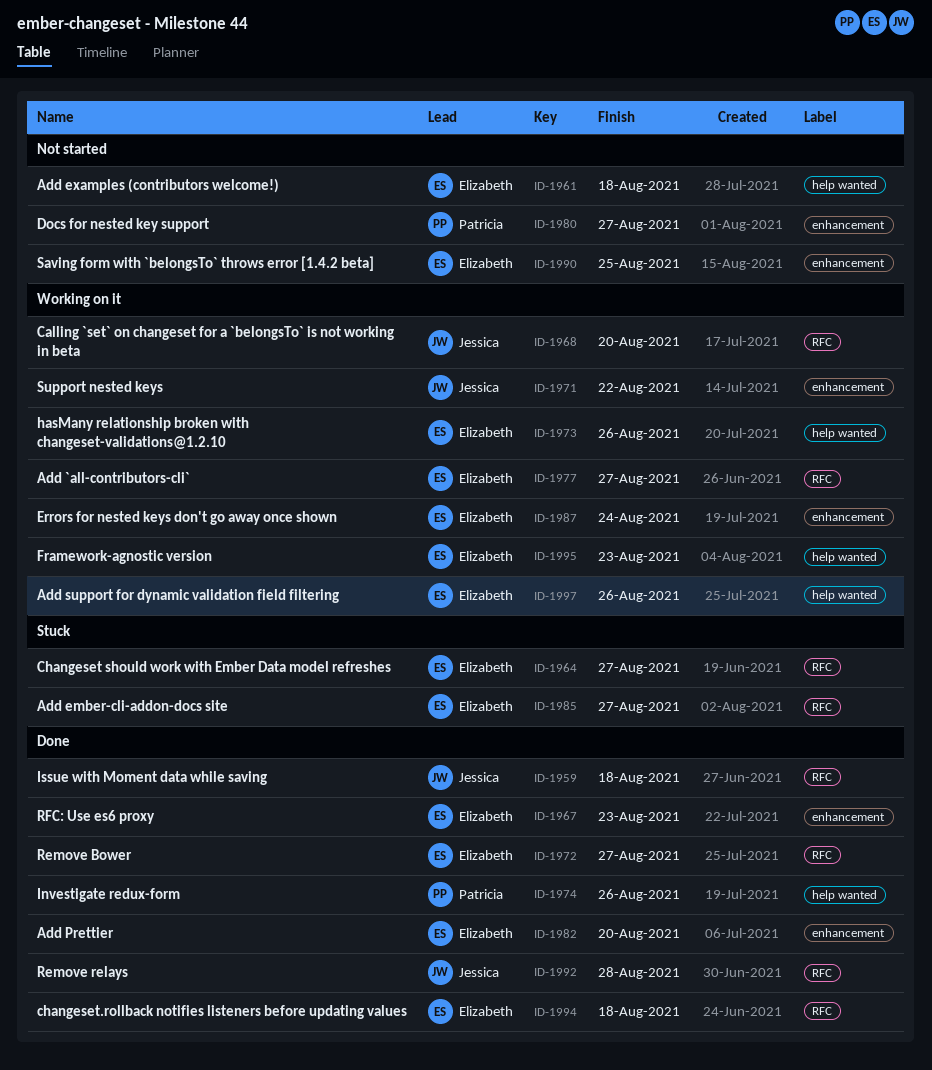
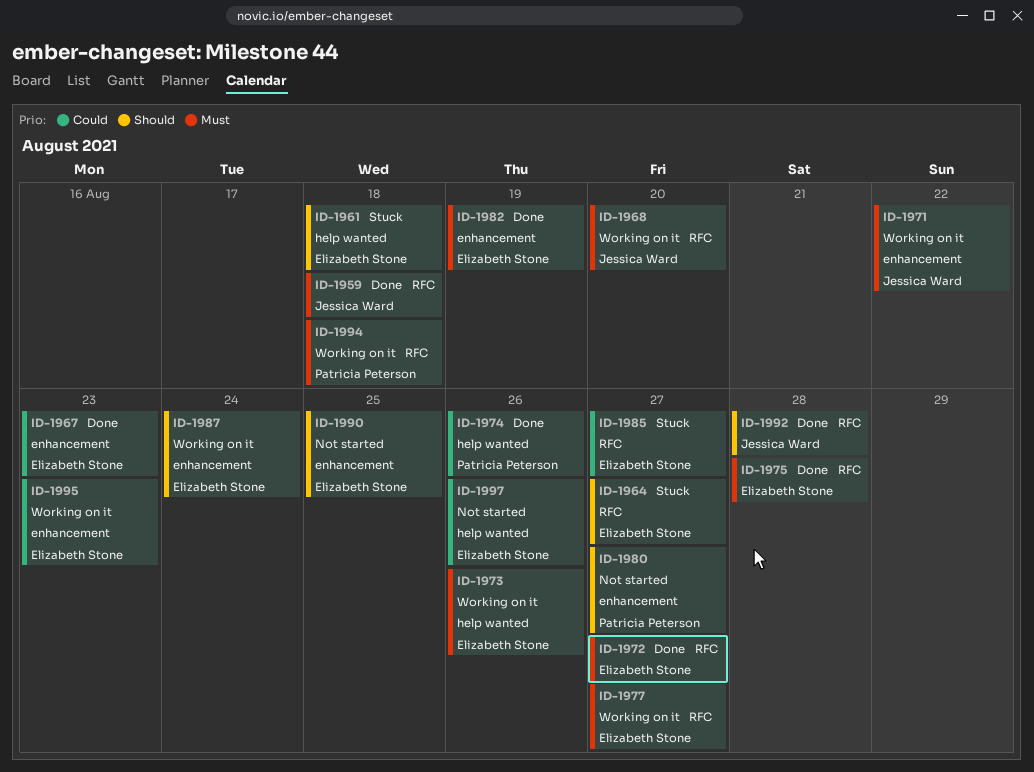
ID-1961, status: Not started -> Stuck
ID-1975: none -> present
ID-1982, due: Aug 20 -> Aug 19
ID-1994, status: Done -> Working on it
ID-1994, owner: Elizabeth Stone -> Patricia Peterson
ID-1995, label: help wanted -> enhancement
ID-1997, status: Working on it -> Not started

